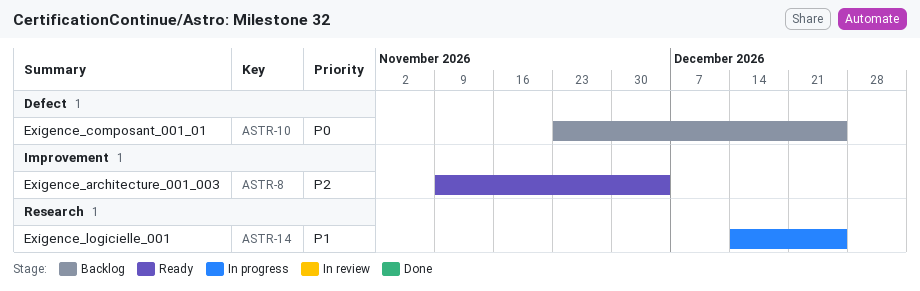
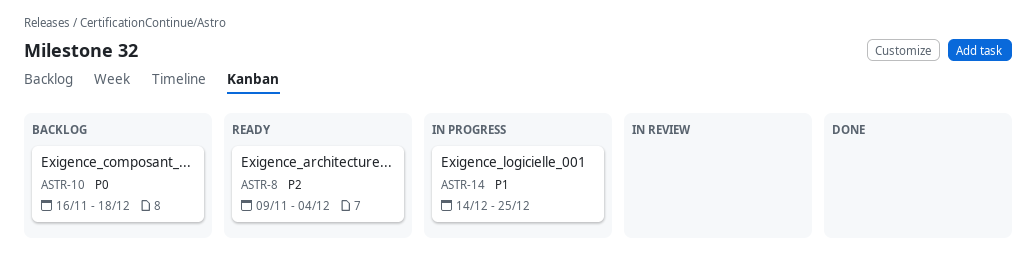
ASTR-10, start: Nov 23 -> Nov 16
ASTR-10, due: Dec 25 -> Dec 18

